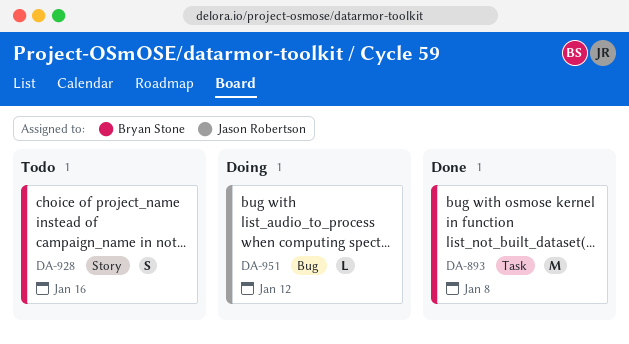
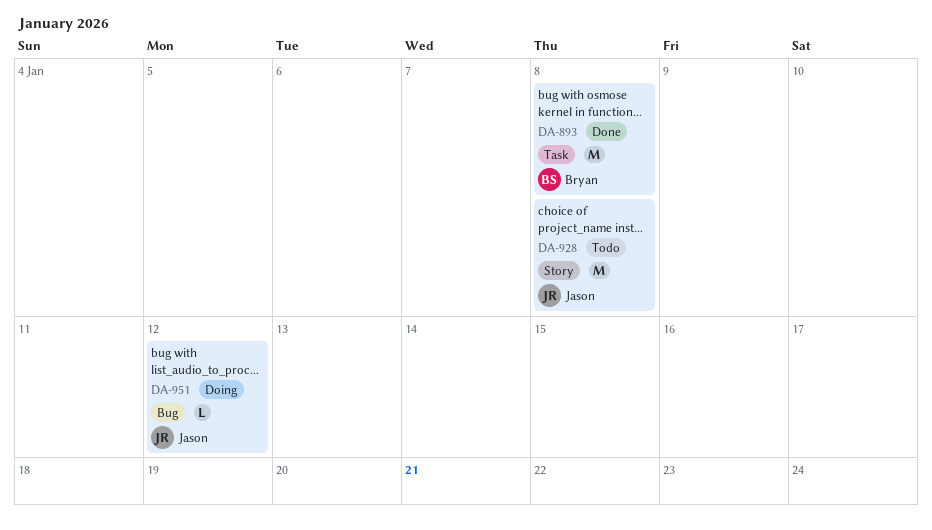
DA-928, owner: Bryan Stone -> Jason Robertson
DA-928, estimate: S -> M
DA-928, due: Jan 16 -> Jan 8

